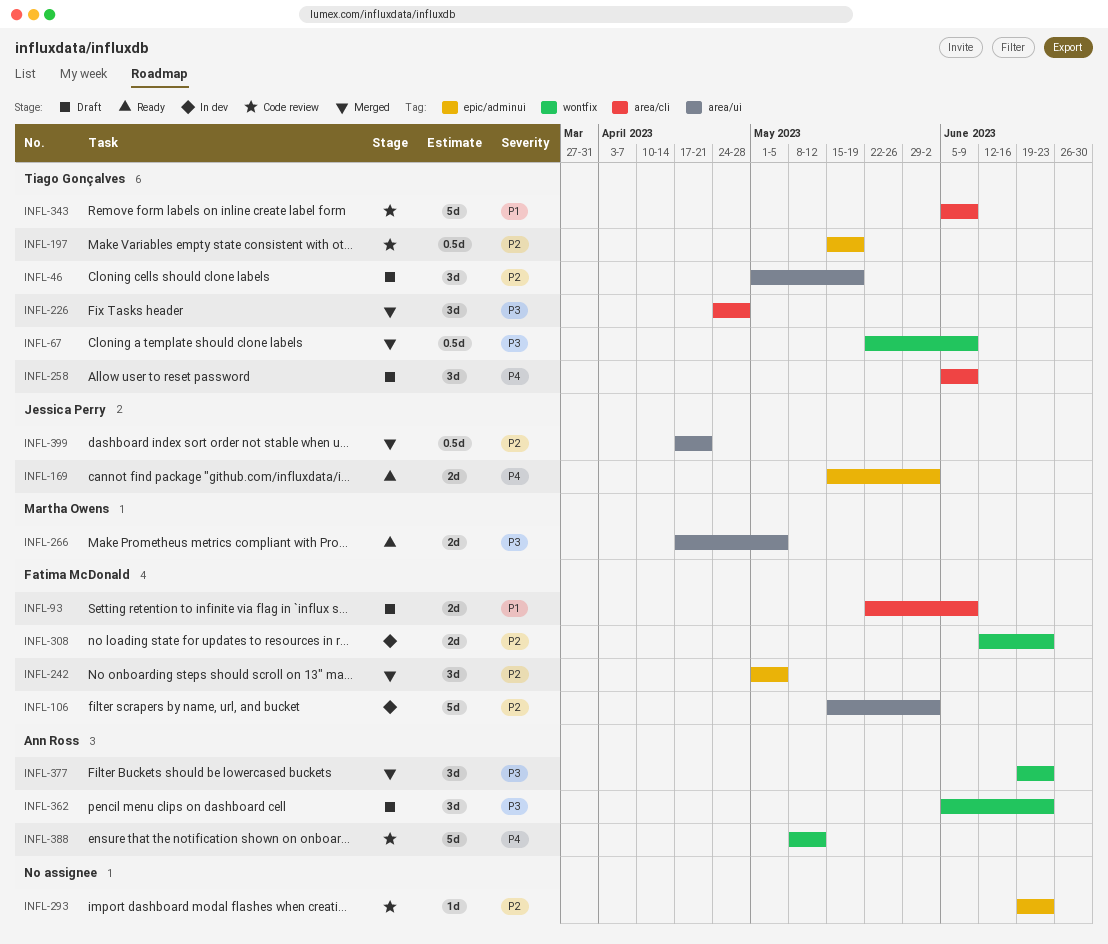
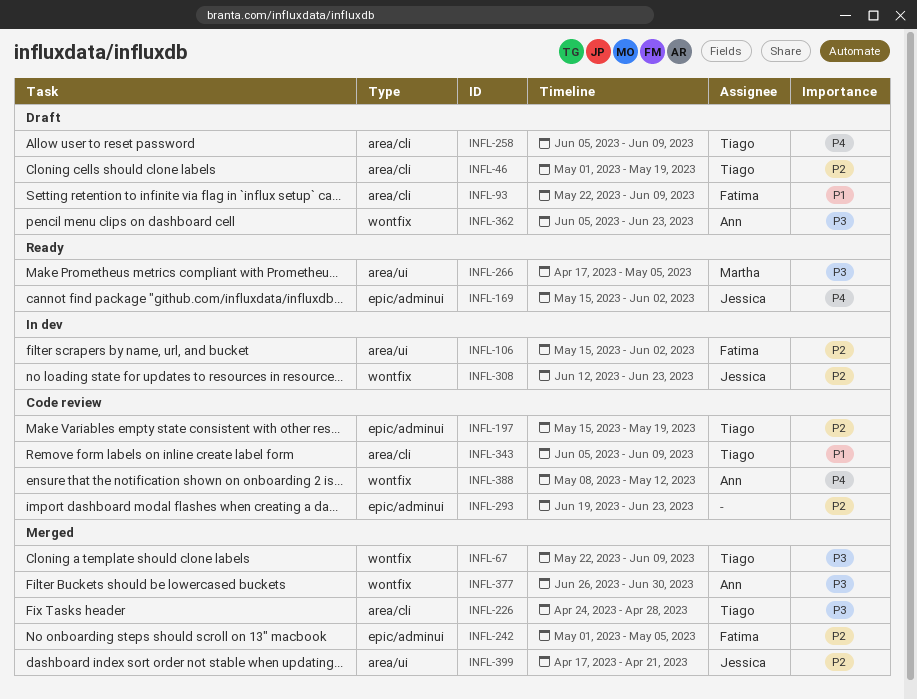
INFL-46, label: area/ui -> area/cli
INFL-308, owner: Fatima McDonald -> Jessica Perry
INFL-377, start: Jun 19 -> Jun 26
INFL-377, due: Jun 23 -> Jun 30

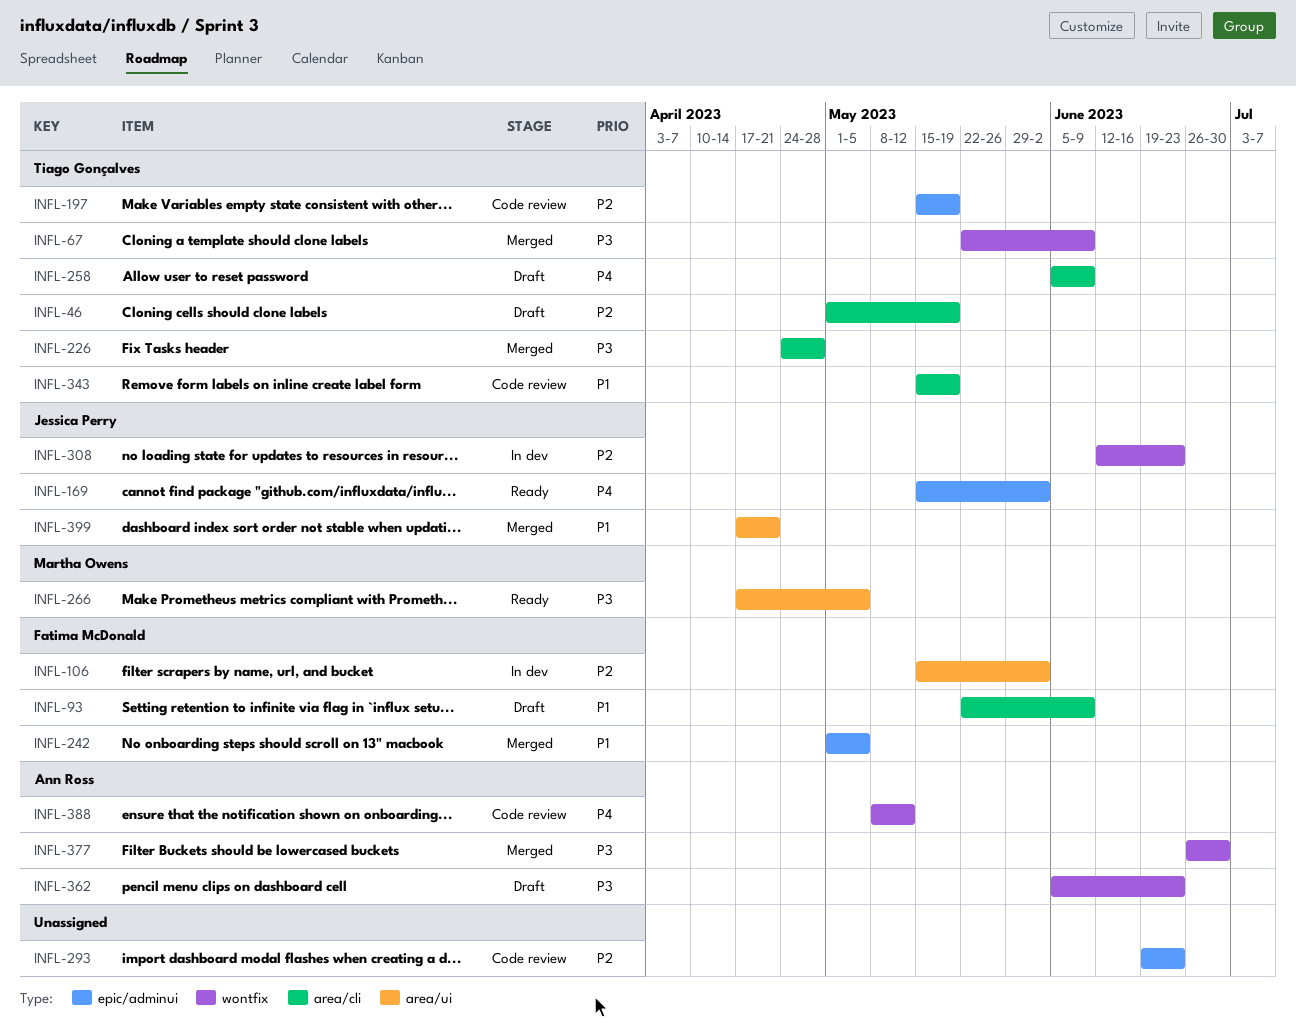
INFL-242, priority: P2 -> P1
INFL-343, start: Jun 5 -> May 15
INFL-343, due: Jun 9 -> May 19
INFL-399, priority: P2 -> P1

